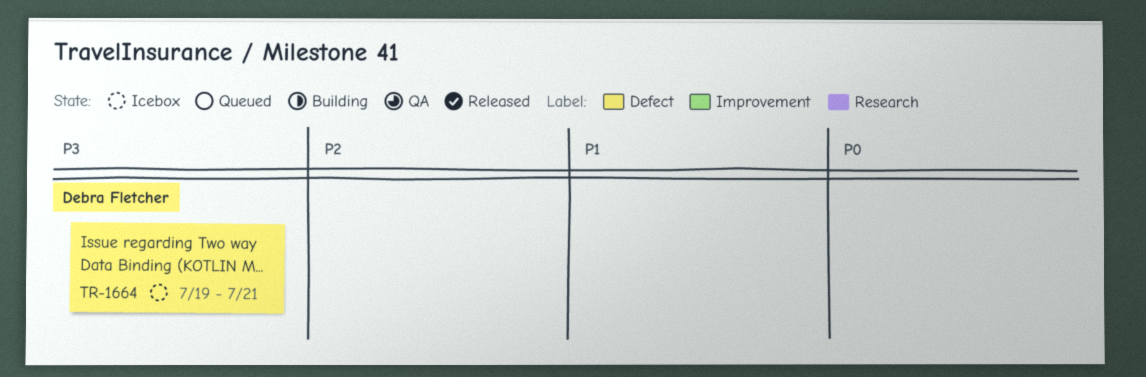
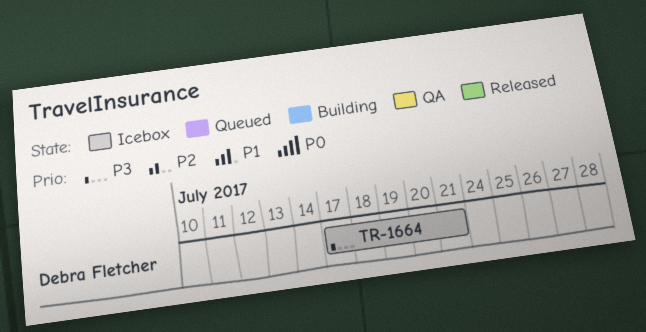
TR-1664, start: Jul 19 -> Jul 17

